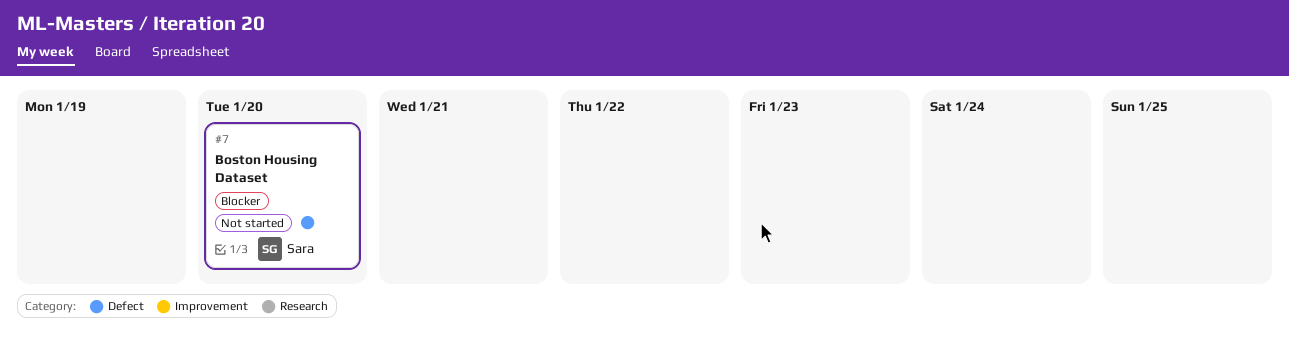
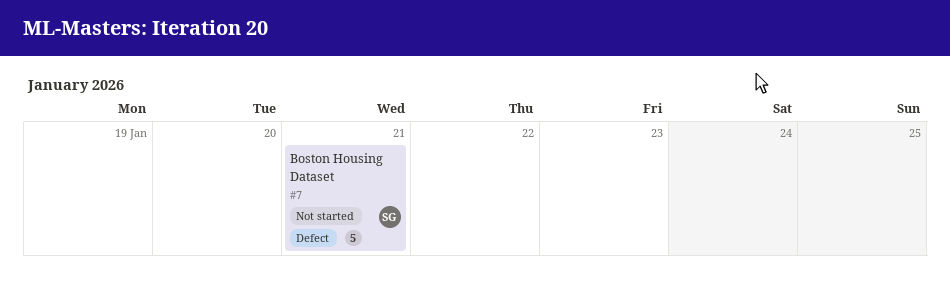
#7, due: Jan 20 -> Jan 21

